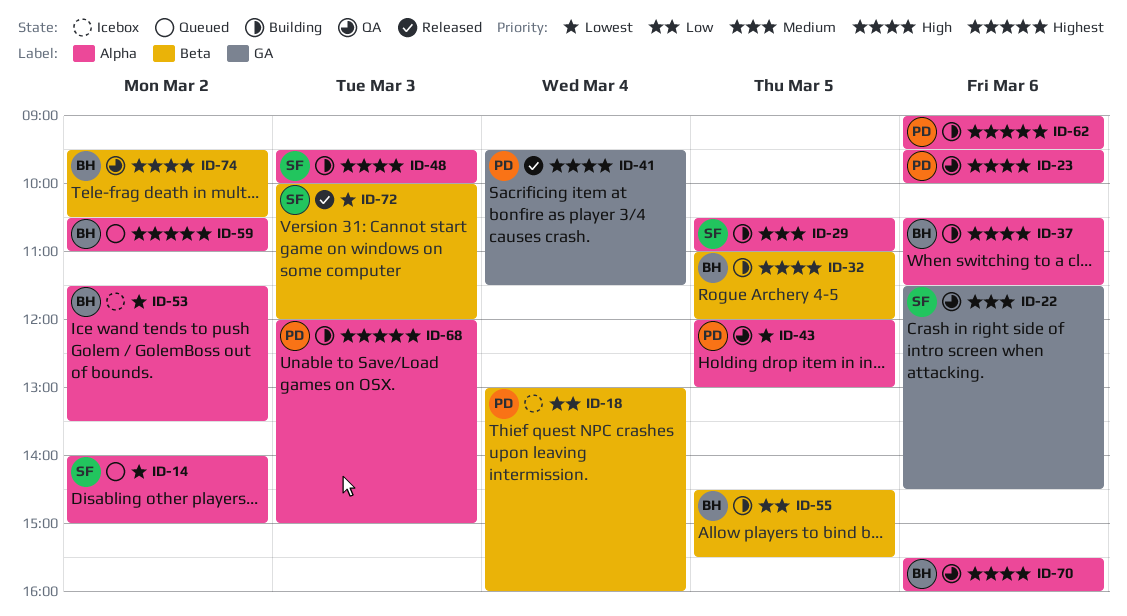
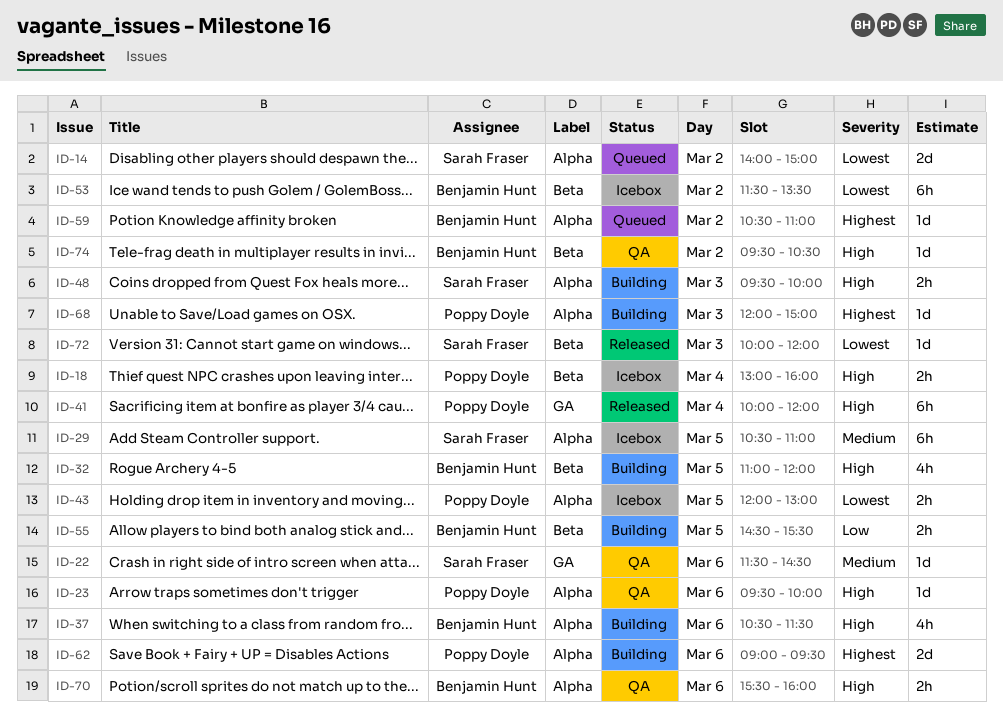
ID-18, priority: Low -> High
ID-29, status: Building -> Icebox
ID-41, begins: 09:30 -> 10:00
ID-41, ends: 11:30 -> 12:00
ID-43, status: QA -> Icebox
ID-53, label: Alpha -> Beta

